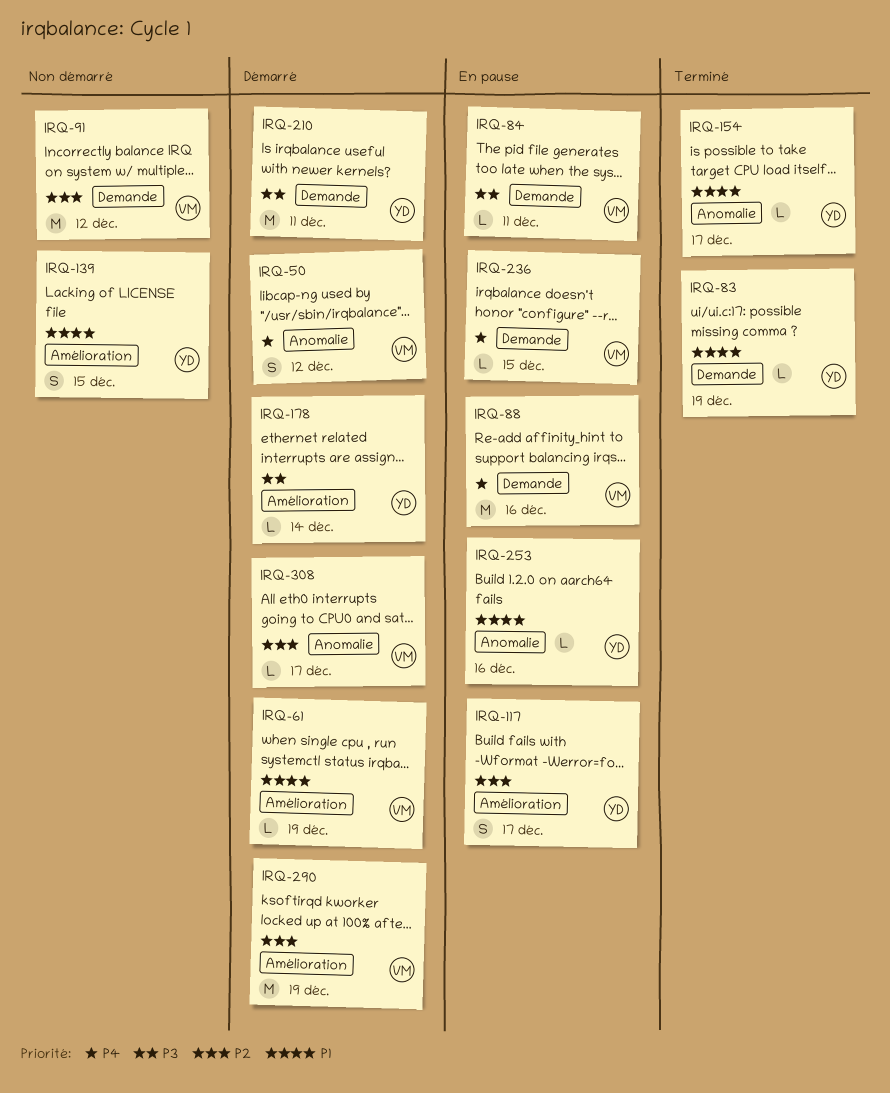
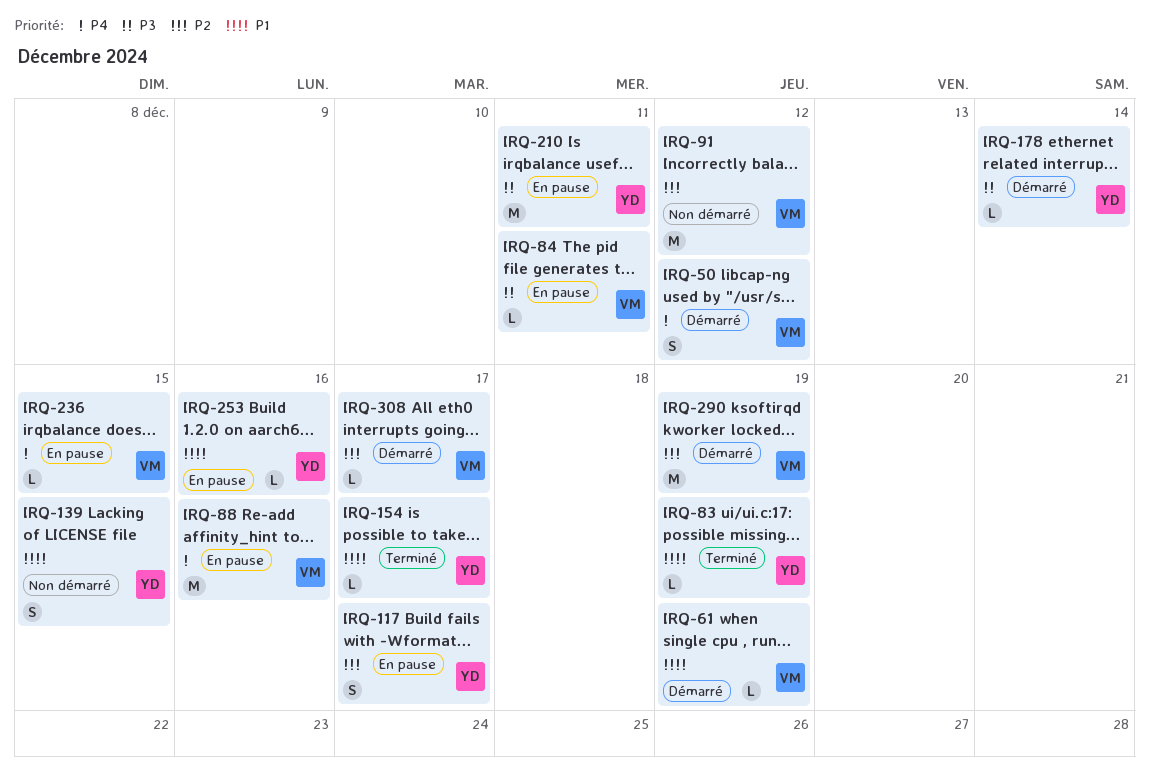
IRQ-210, status: Démarré -> En pause

